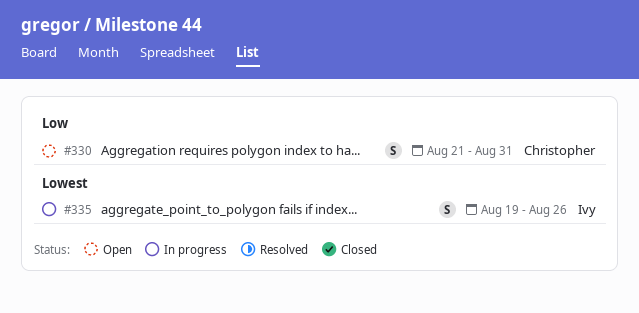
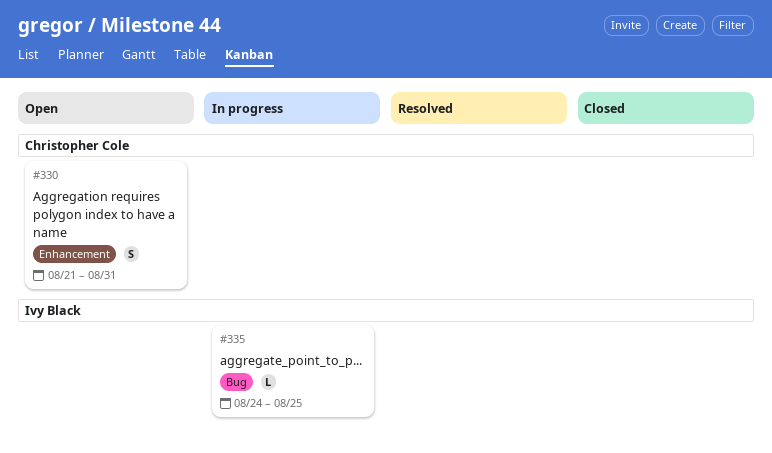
#335, estimate: S -> L
#335, start: Aug 19 -> Aug 24
#335, due: Aug 26 -> Aug 25

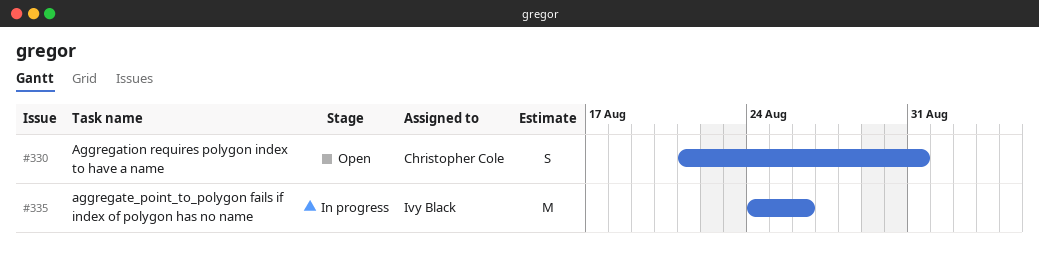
#335, estimate: L -> M
#335, due: Aug 25 -> Aug 26

